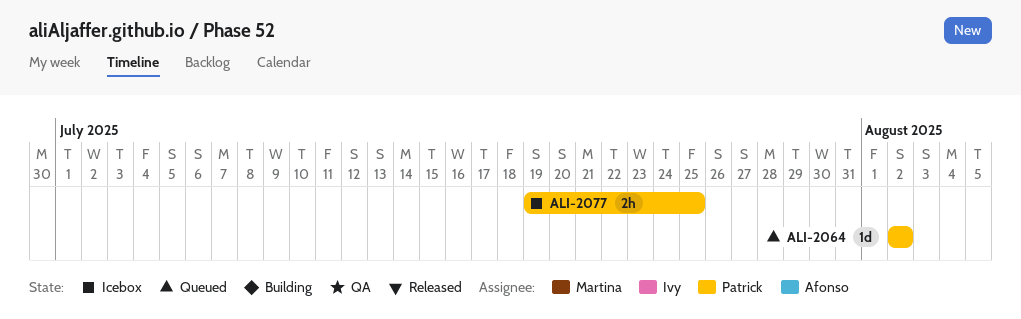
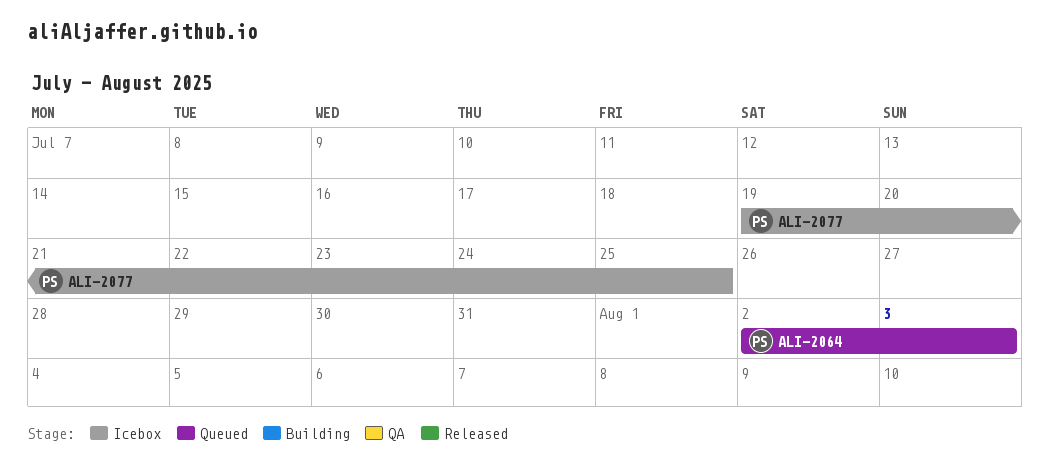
ALI-2064, due: Aug 2 -> Aug 3

